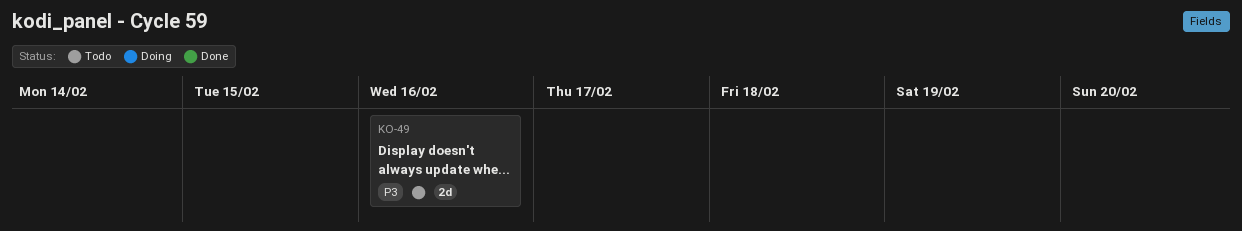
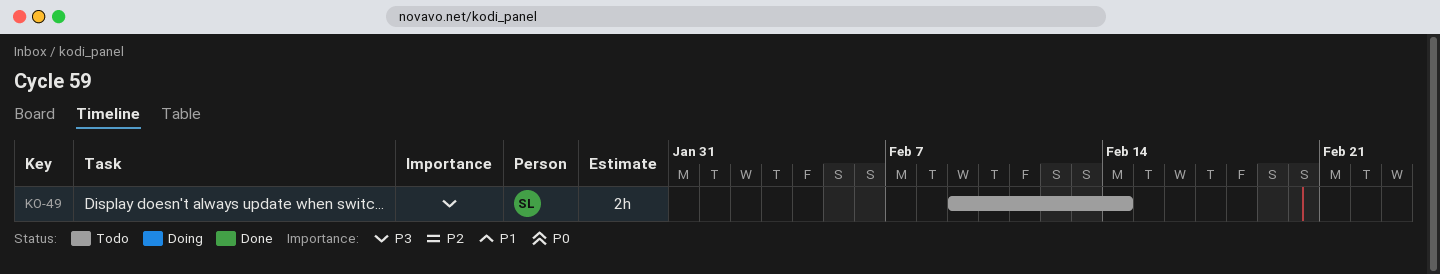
KO-49, estimate: 2d -> 2h
KO-49, due: Feb 16 -> Feb 14

